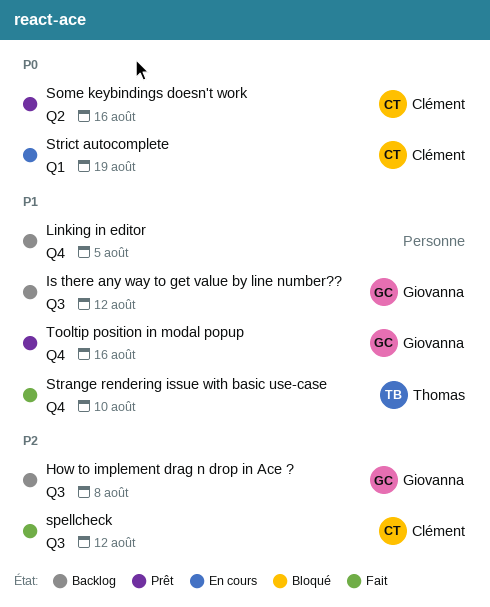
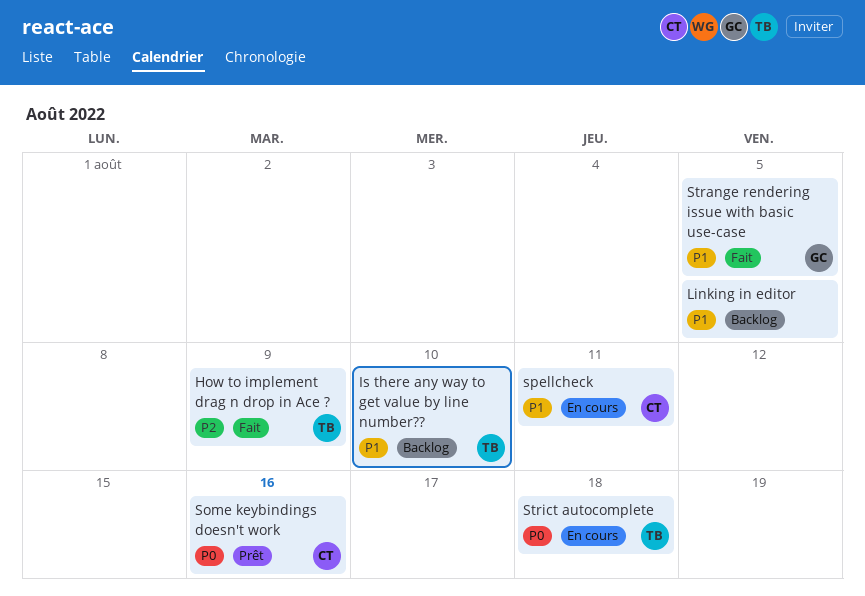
How to implement drag n drop in Ace ?, status: Backlog -> Fait
How to implement drag n drop in Ace ?, owner: Giovanna -> Thomas
How to implement drag n drop in Ace ?, due: Aug 8 -> Aug 9
Is there any way to get value by line number??, owner: Giovanna -> Thomas
Is there any way to get value by line number??, due: Aug 12 -> Aug 10
spellcheck, status: Fait -> En cours
spellcheck, priority: P2 -> P1
spellcheck, due: Aug 12 -> Aug 11
Strange rendering issue with basic use-case, owner: Thomas -> Giovanna
Strange rendering issue with basic use-case, due: Aug 10 -> Aug 5
Strict autocomplete, owner: Clément -> Thomas
Strict autocomplete, due: Aug 19 -> Aug 18
Tooltip position in modal popup: present -> none

